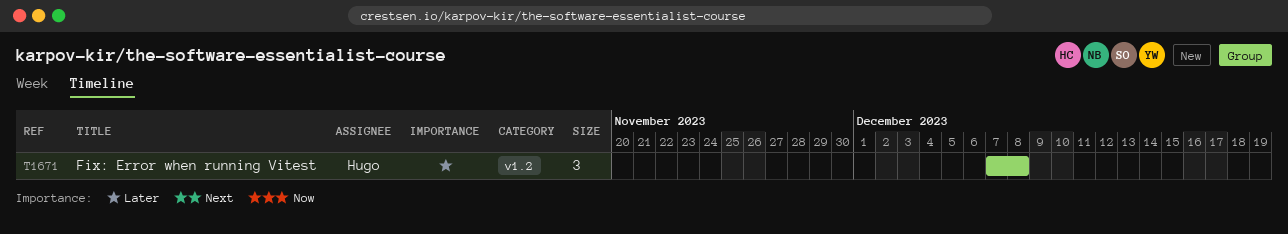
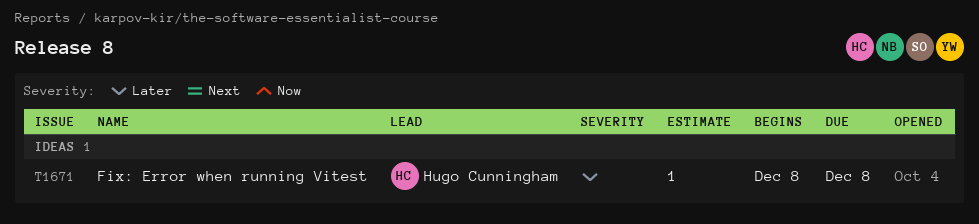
T1671, estimate: 3 -> 1
T1671, start: Dec 7 -> Dec 8

